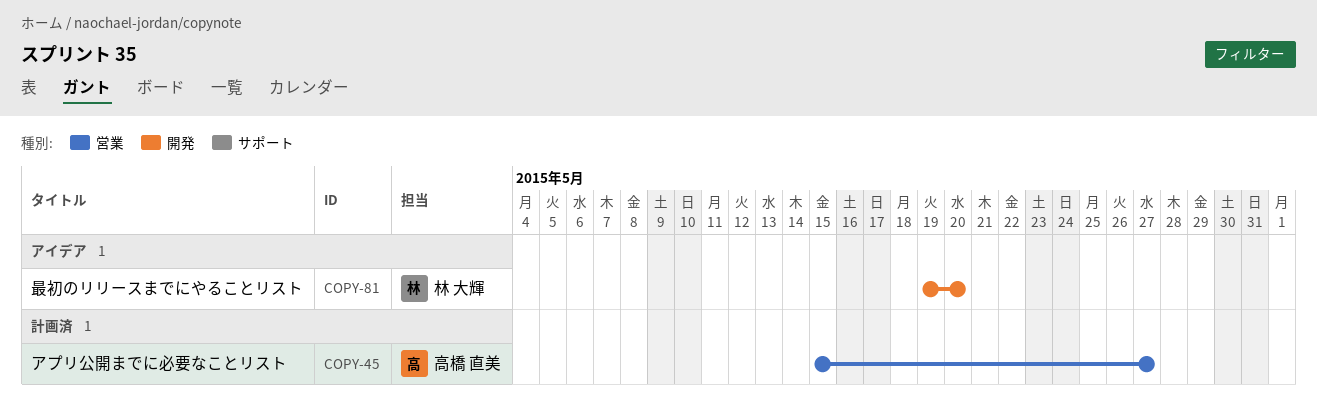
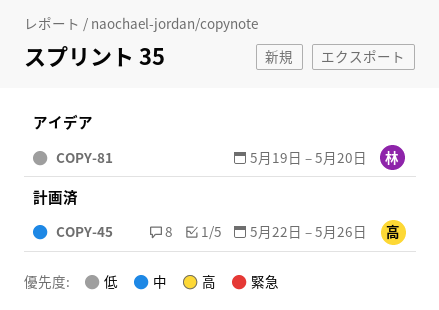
COPY-45, start: May 15 -> May 22
COPY-45, due: May 27 -> May 26

